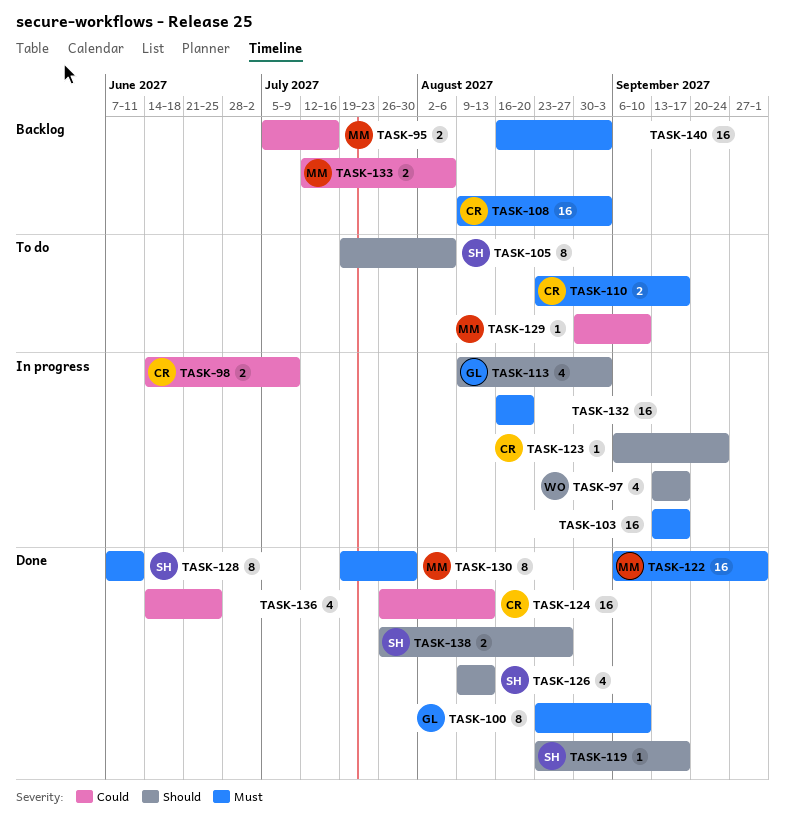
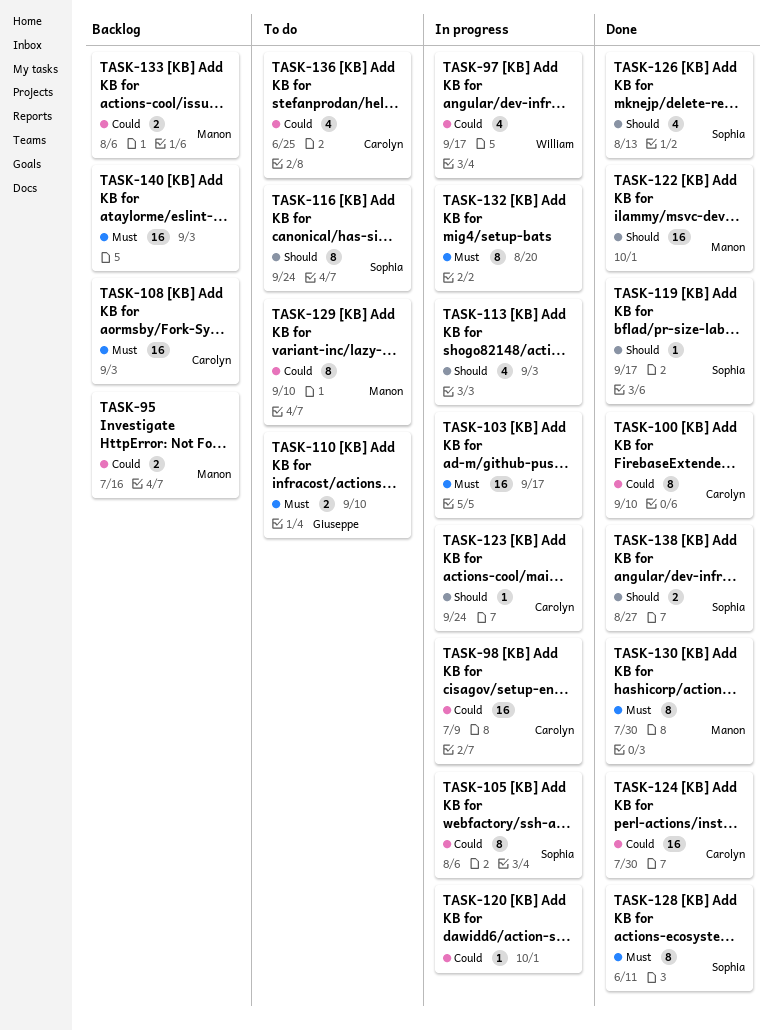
TASK-97, priority: Should -> Could
TASK-98, estimate: 2 -> 16
TASK-100, owner: Giuseppe -> Carolyn
TASK-100, priority: Must -> Could
TASK-105, status: To do -> In progress
TASK-105, priority: Should -> Could
TASK-110, owner: Carolyn -> Giuseppe
TASK-110, due: Sep 17 -> Sep 10
TASK-113, owner: Giuseppe -> none
TASK-116: none -> present
TASK-120: none -> present
TASK-122, priority: Must -> Should
TASK-124, due: Aug 13 -> Jul 30
TASK-129, estimate: 1 -> 8
TASK-132, estimate: 16 -> 8
TASK-136, status: Done -> To do
TASK-136, owner: none -> Carolyn

